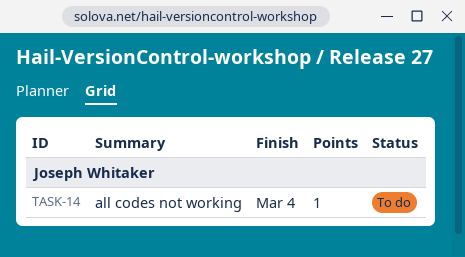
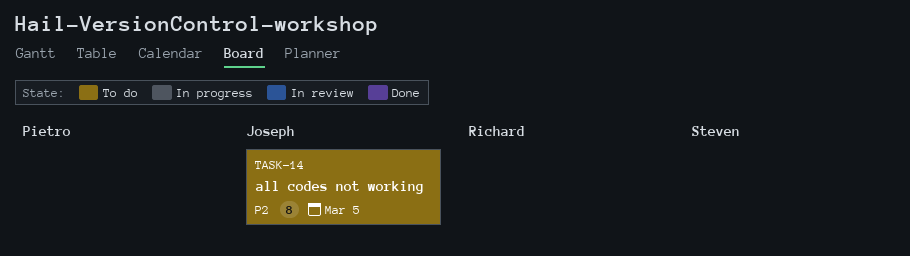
TASK-14, estimate: 1 -> 8
TASK-14, due: Mar 4 -> Mar 5

